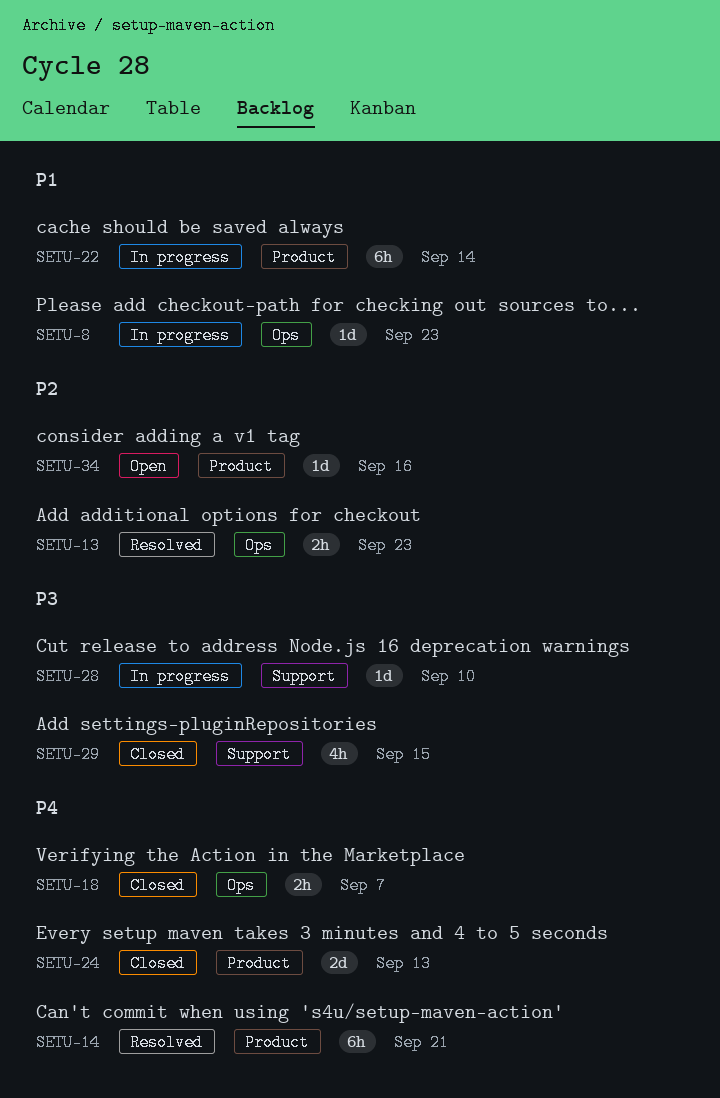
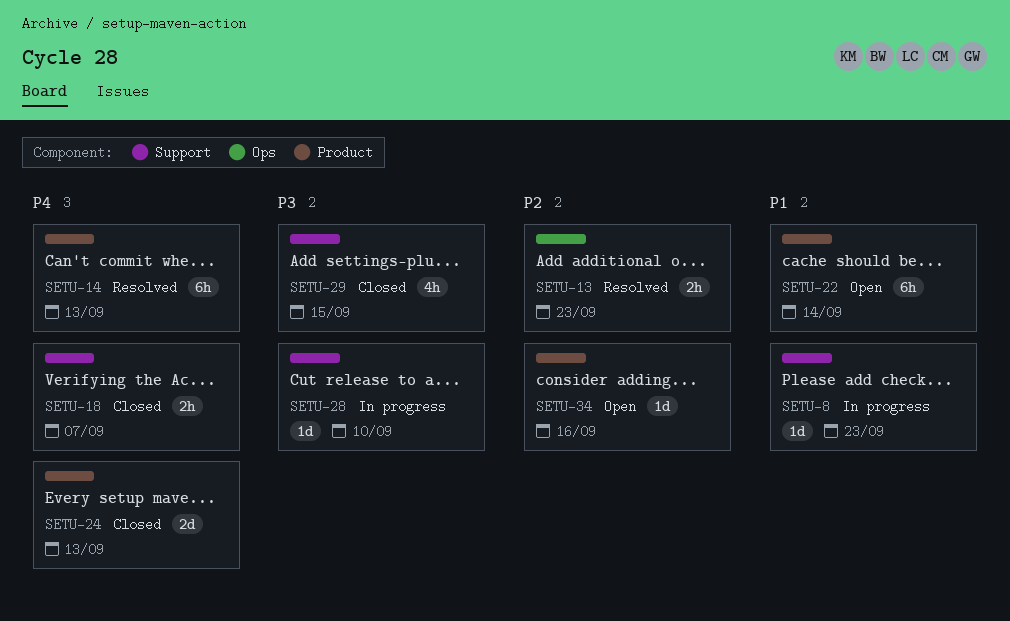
SETU-8, label: Ops -> Support
SETU-14, due: Sep 21 -> Sep 13
SETU-18, label: Ops -> Support
SETU-22, status: In progress -> Open

